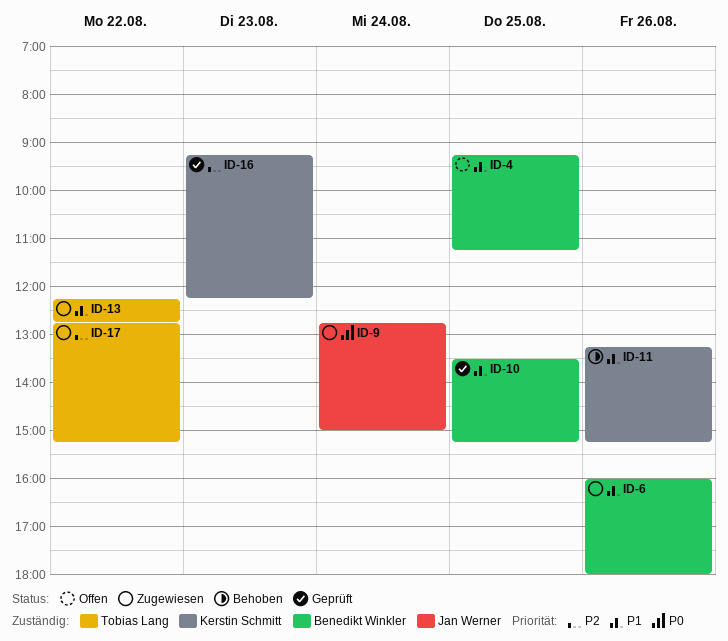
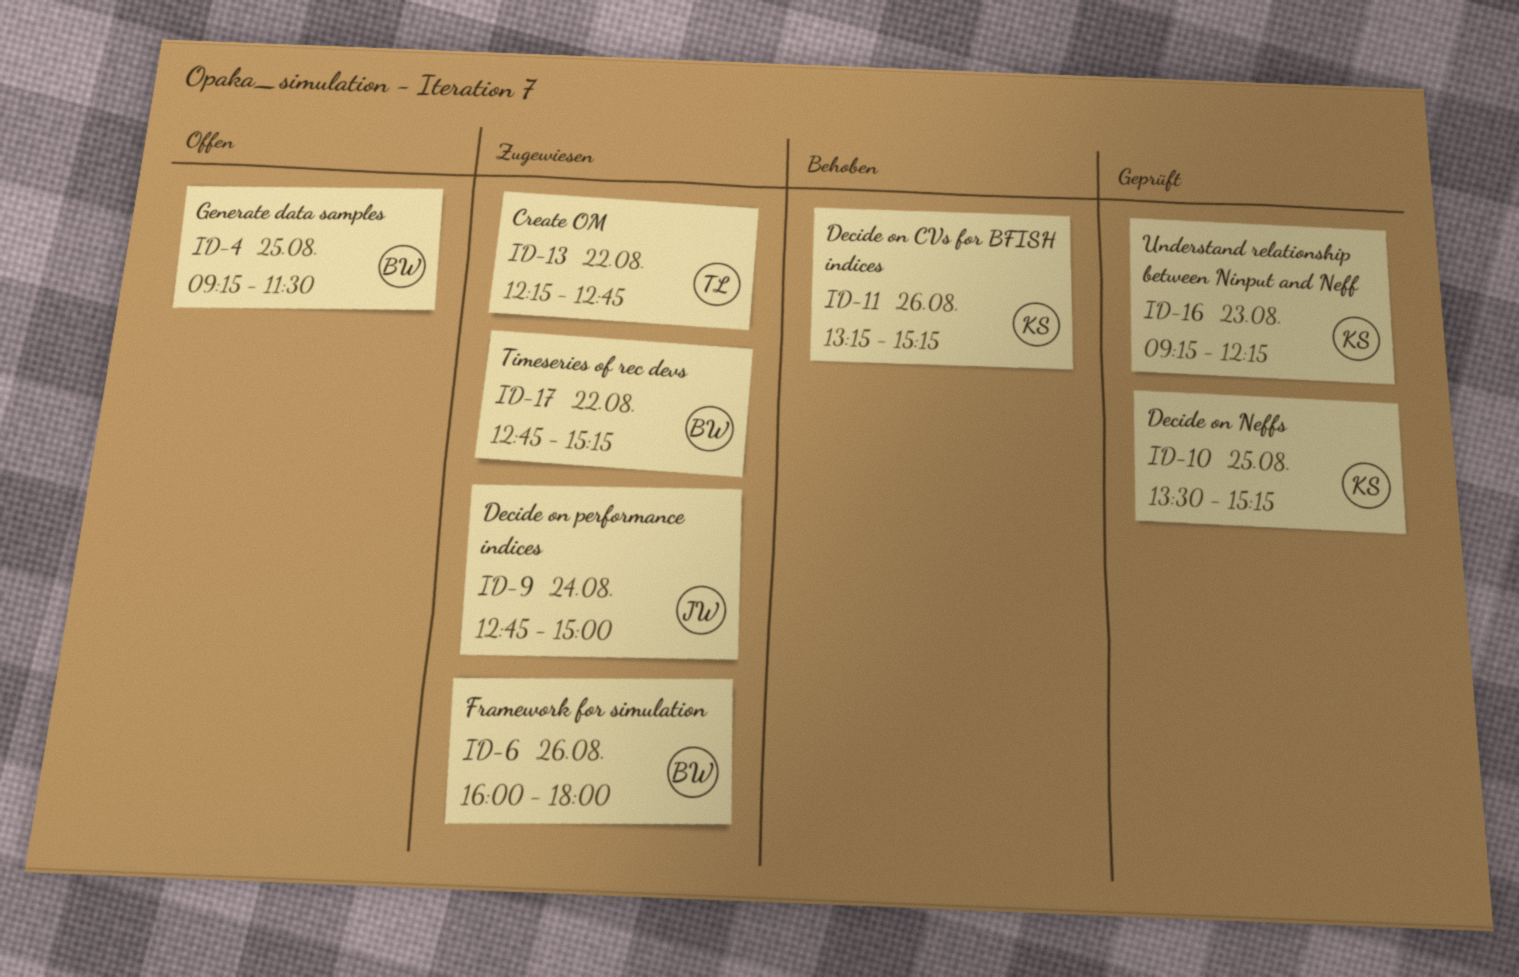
ID-4, ends: 11:15 -> 11:30
ID-10, owner: Benedikt Winkler -> Kerstin Schmitt
ID-17, owner: Tobias Lang -> Benedikt Winkler

